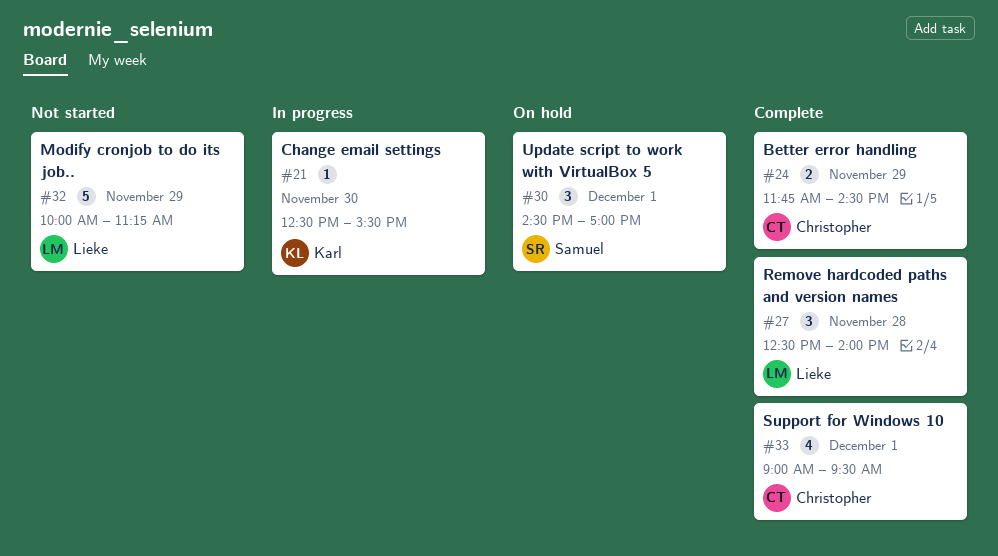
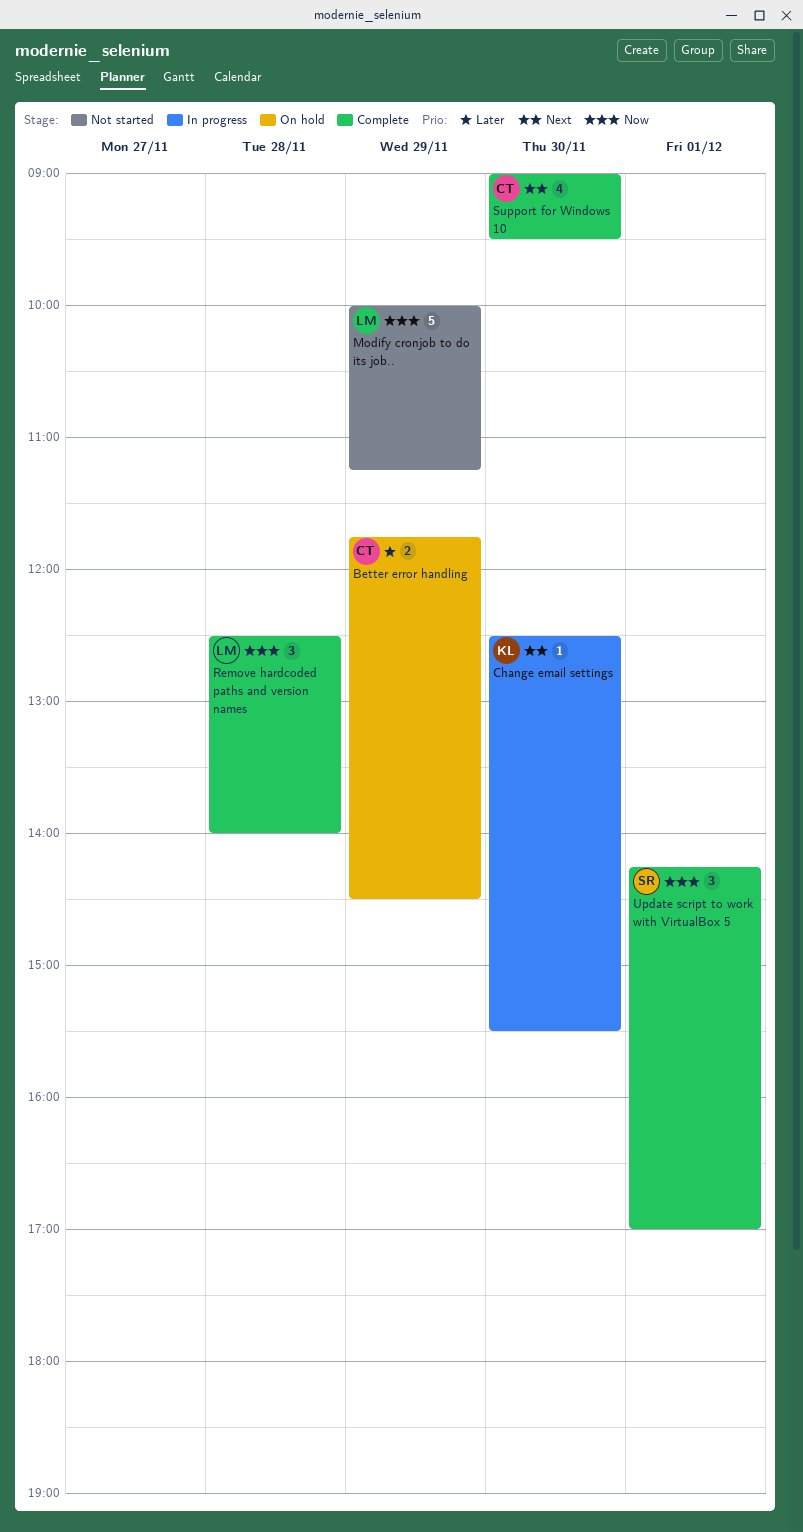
Better error handling, status: Complete -> On hold
Support for Windows 10, day: Dec 1 -> Nov 30
Update script to work with VirtualBox 5, status: On hold -> Complete
Update script to work with VirtualBox 5, begins: 14:30 -> 14:15

